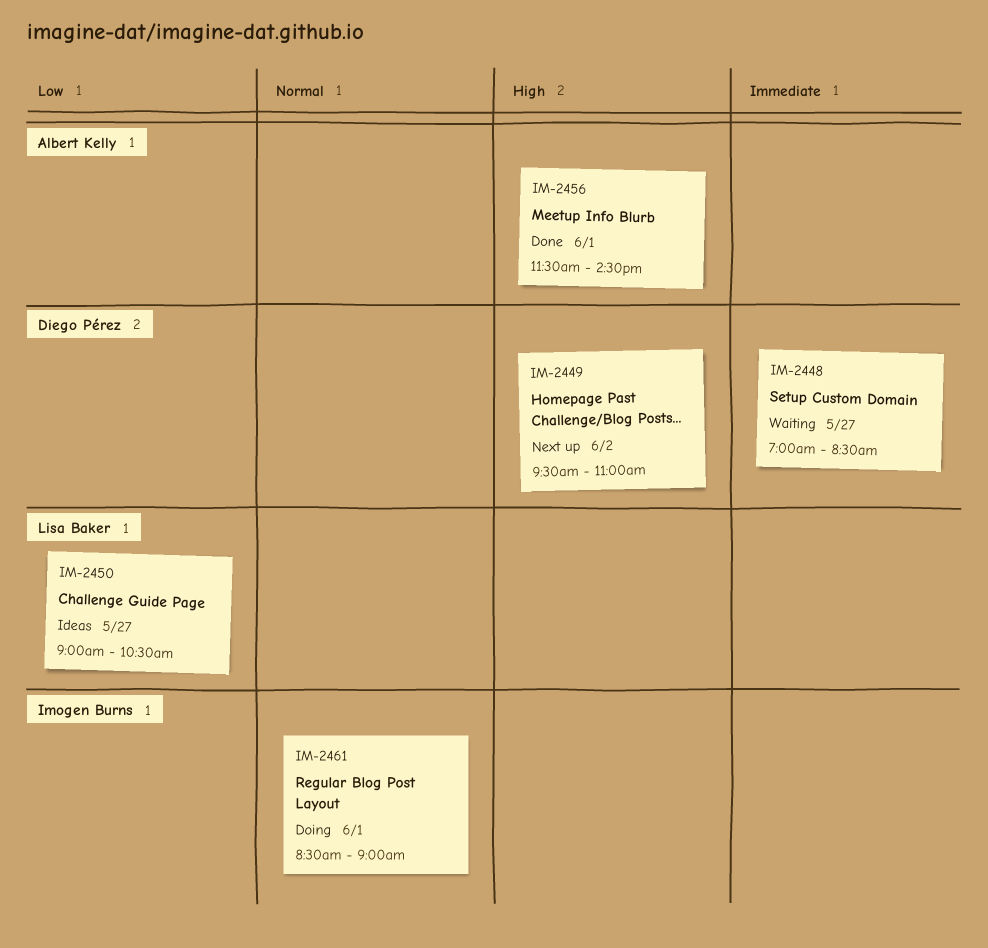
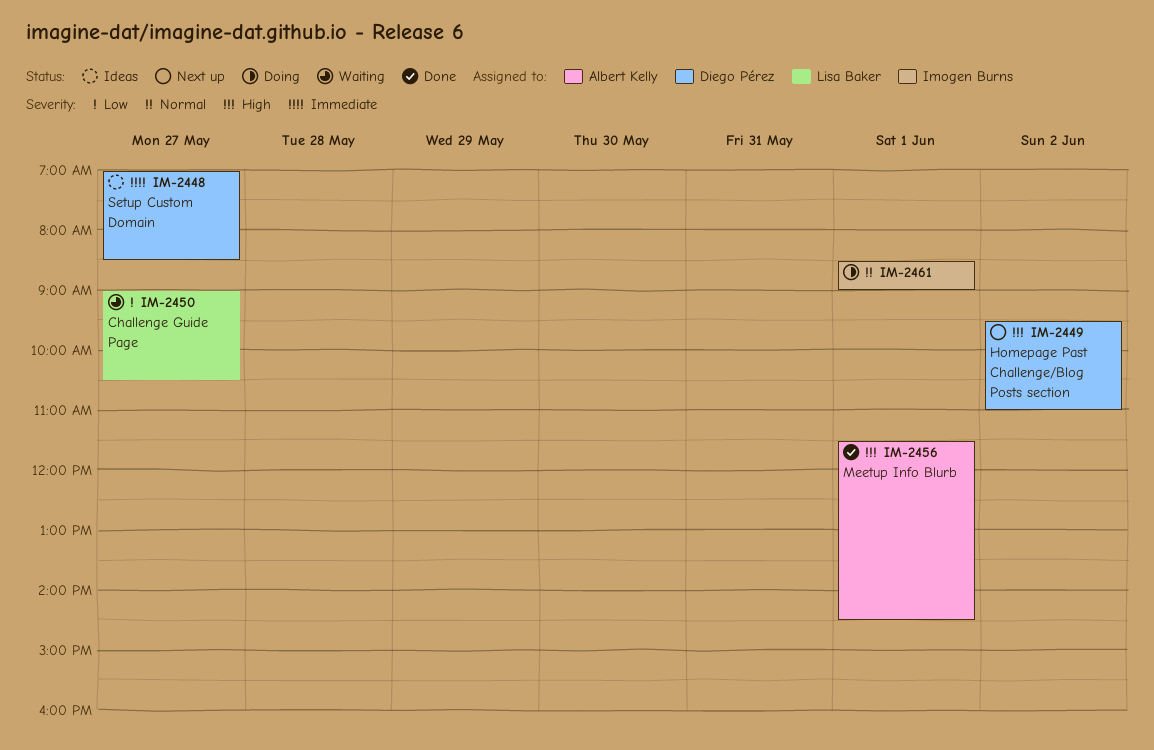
IM-2448, status: Waiting -> Ideas
IM-2450, status: Ideas -> Waiting

